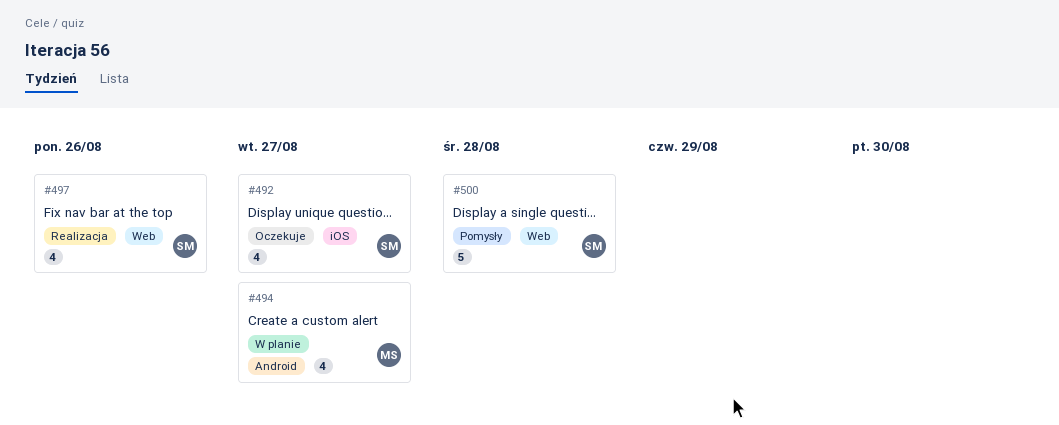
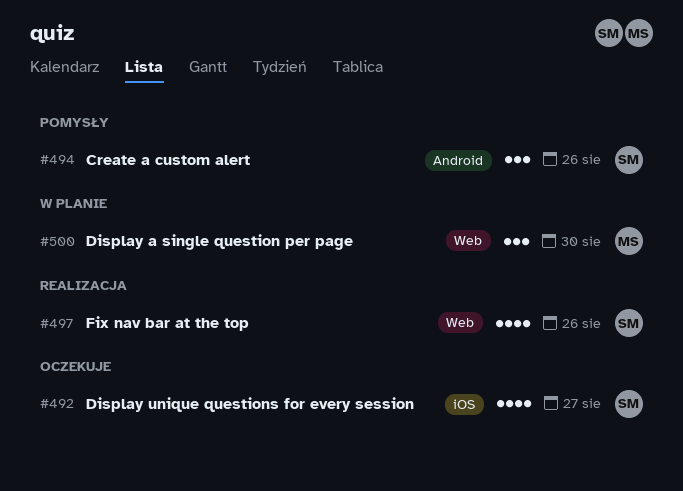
#494, status: W planie -> Pomysły
#494, owner: MS -> SM
#494, estimate: 4 -> 3
#494, due: Aug 27 -> Aug 26
#500, status: Pomysły -> W planie
#500, owner: SM -> MS
#500, estimate: 5 -> 3
#500, due: Aug 28 -> Aug 30

